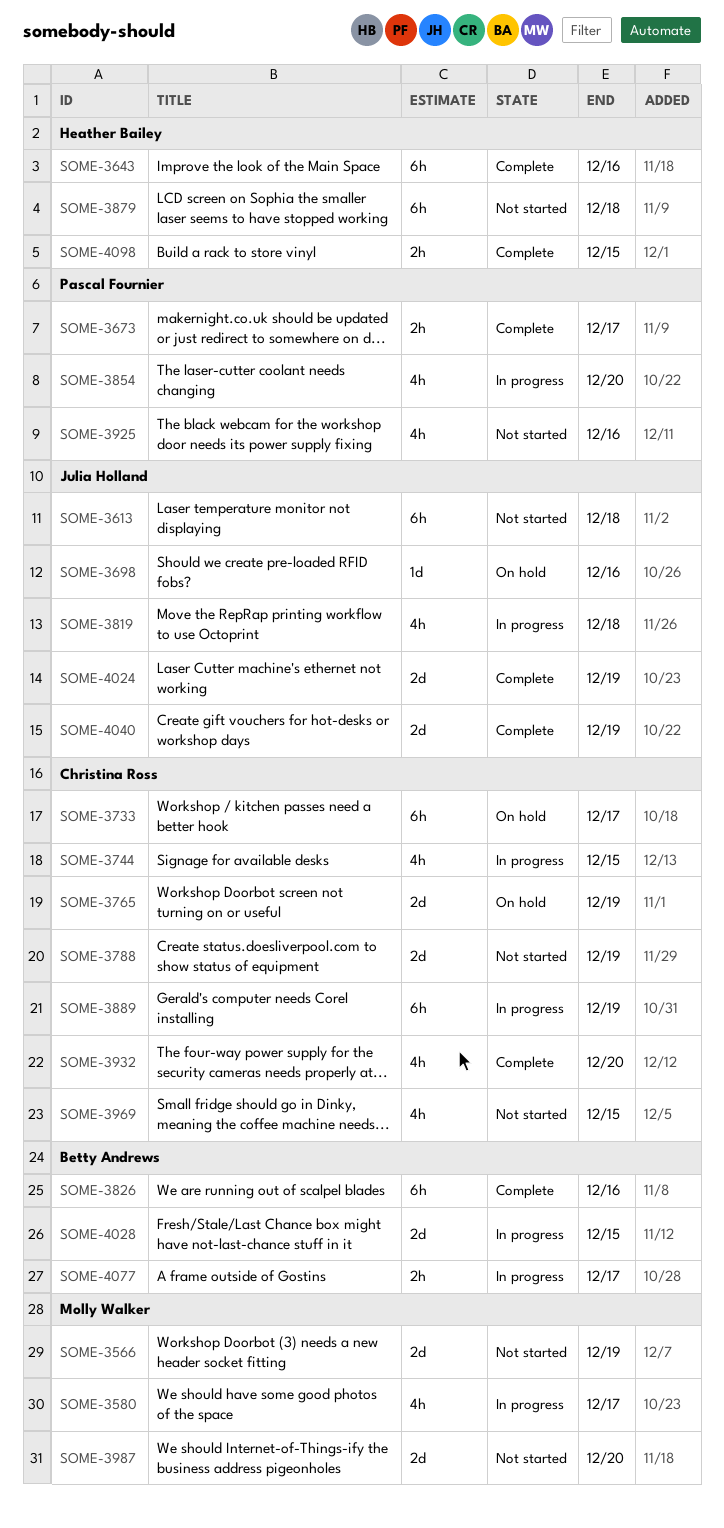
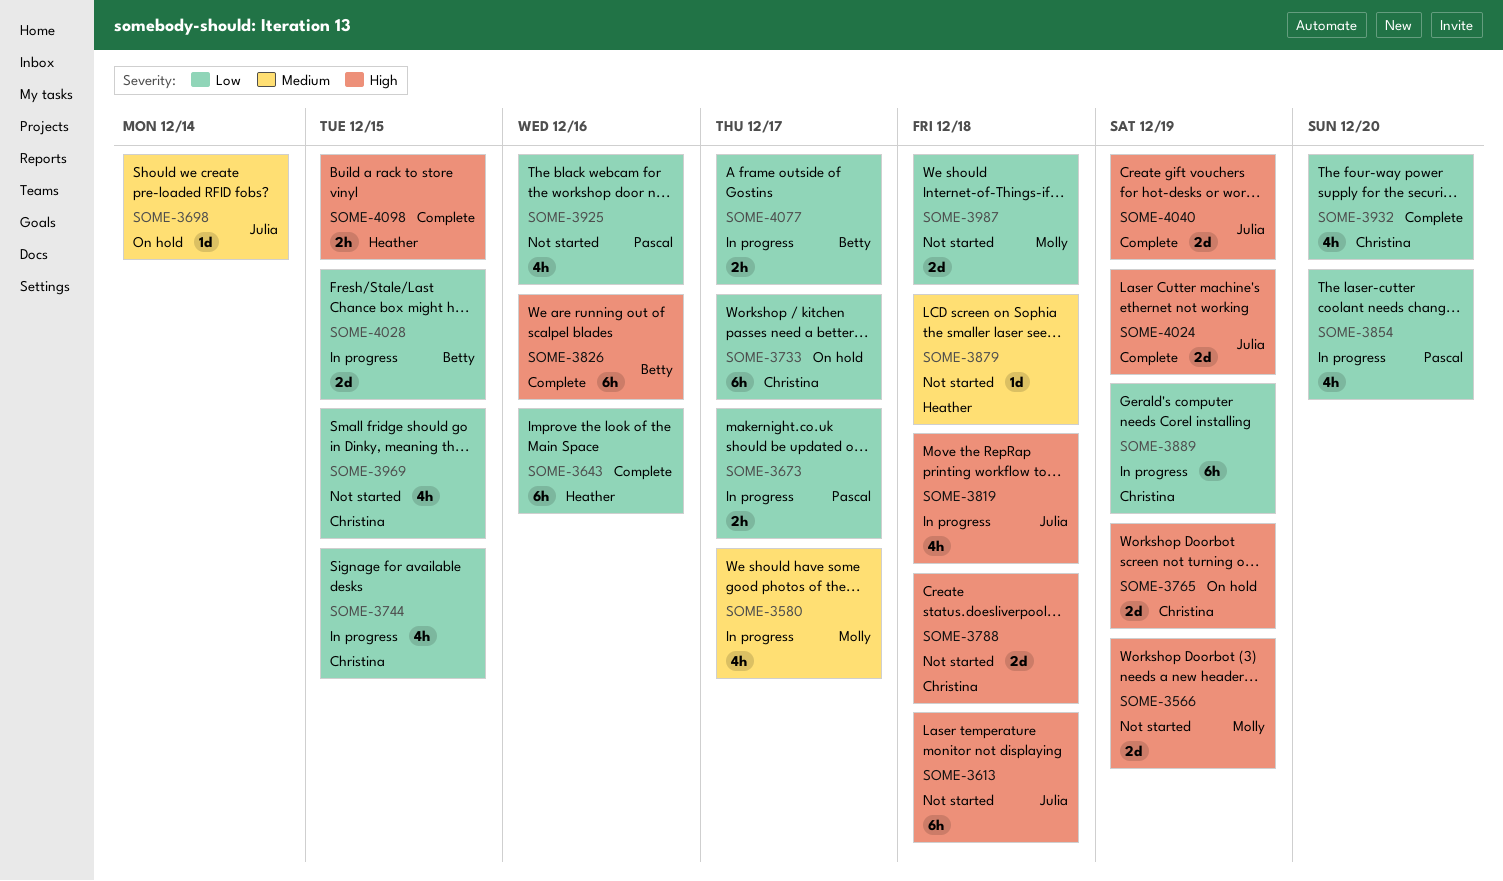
SOME-3673, status: Complete -> In progress
SOME-3698, due: Dec 16 -> Dec 14
SOME-3788, due: Dec 19 -> Dec 18
SOME-3879, estimate: 6h -> 1d
SOME-3987, due: Dec 20 -> Dec 18

